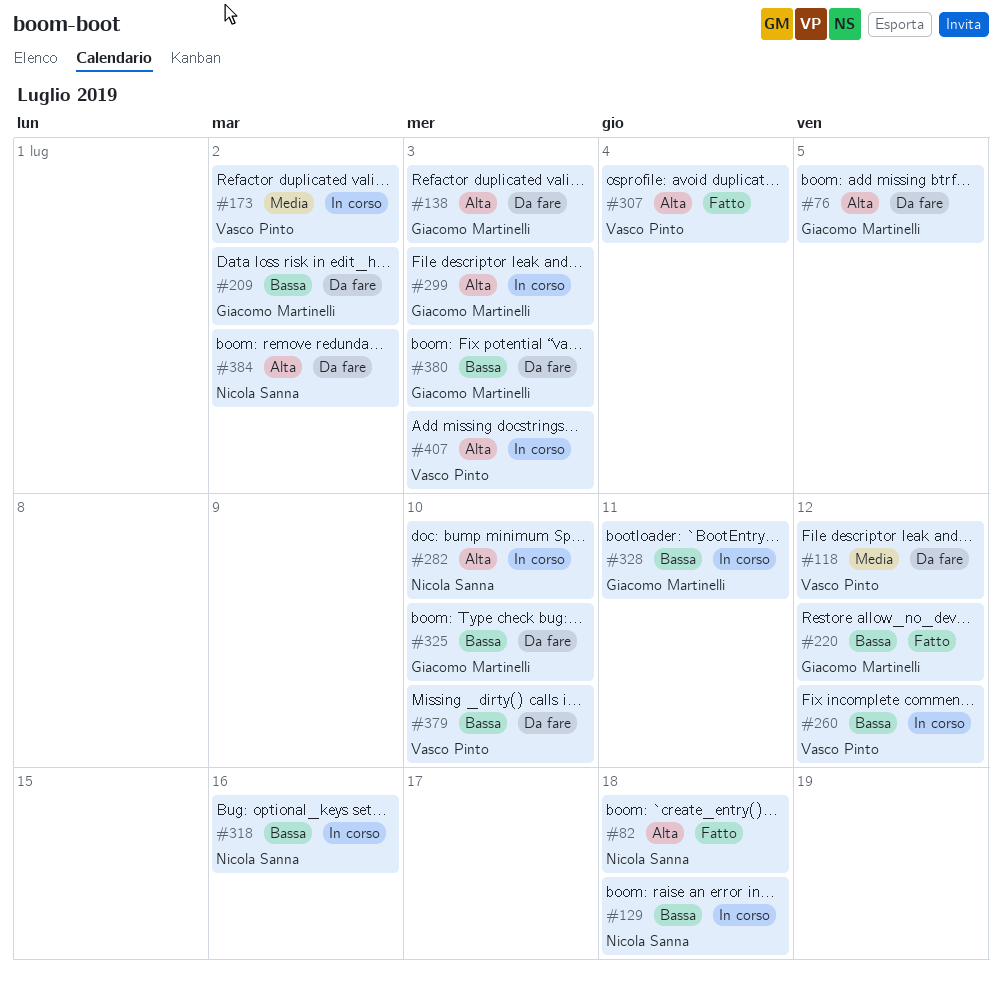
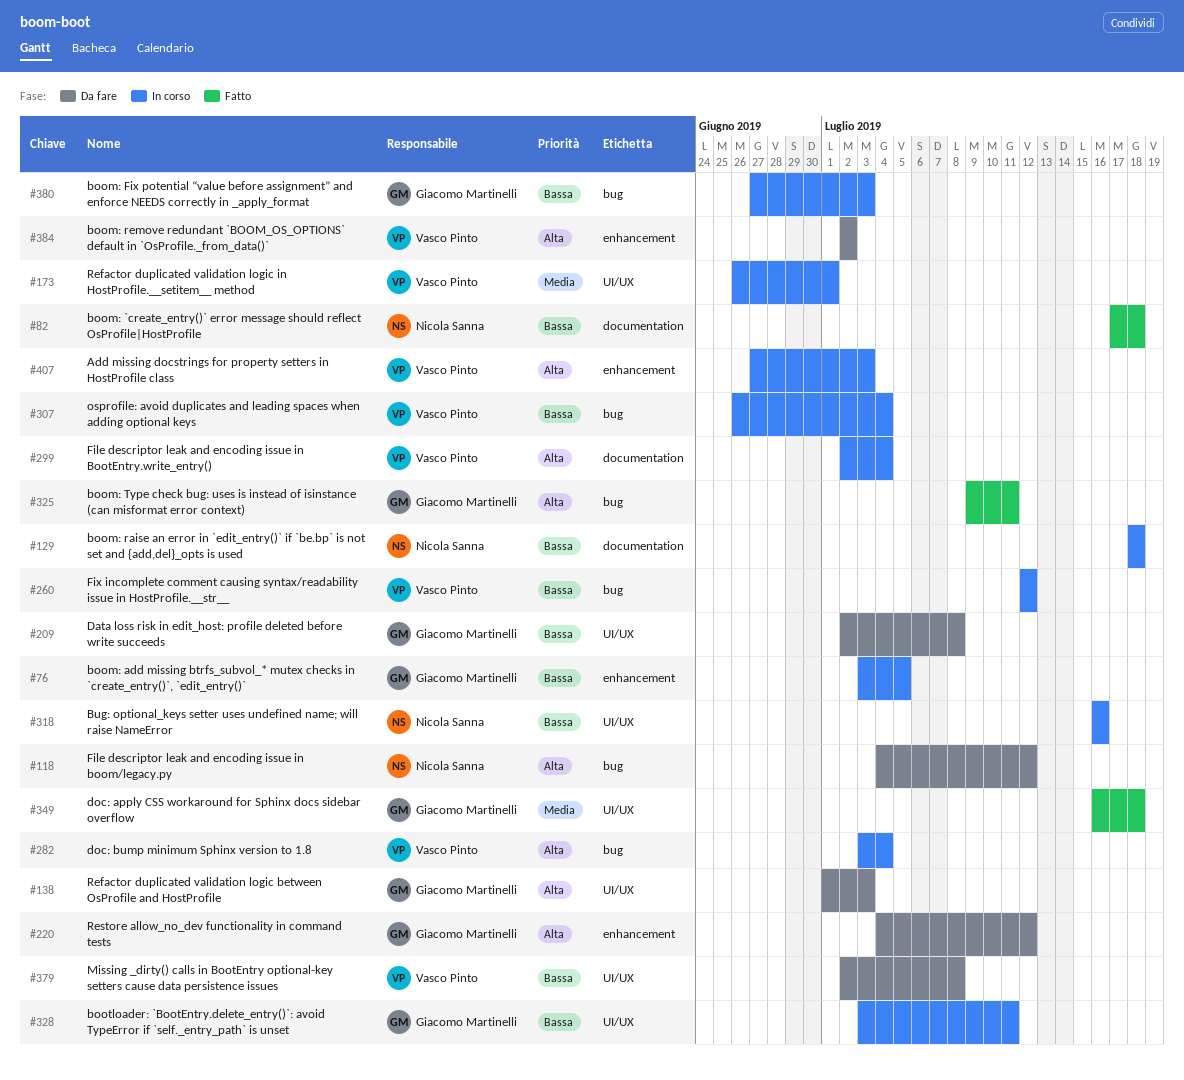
#76, status: Da fare -> In corso
#76, priority: Alta -> Bassa
#82, priority: Alta -> Bassa
#118, owner: Vasco Pinto -> Nicola Sanna
#118, priority: Media -> Alta
#173, due: Jul 2 -> Jul 1
#209, due: Jul 2 -> Jul 8
#220, status: Fatto -> Da fare
#220, priority: Bassa -> Alta
#282, owner: Nicola Sanna -> Vasco Pinto
#282, due: Jul 10 -> Jul 4
#299, owner: Giacomo Martinelli -> Vasco Pinto
#299, due: Jul 3 -> Jul 4
#307, status: Fatto -> In corso
#307, priority: Alta -> Bassa
#325, status: Da fare -> Fatto
#325, priority: Bassa -> Alta
#325, due: Jul 10 -> Jul 11
#349: none -> present
#379, due: Jul 10 -> Jul 8
#380, status: Da fare -> In corso
#384, owner: Nicola Sanna -> Vasco Pinto

